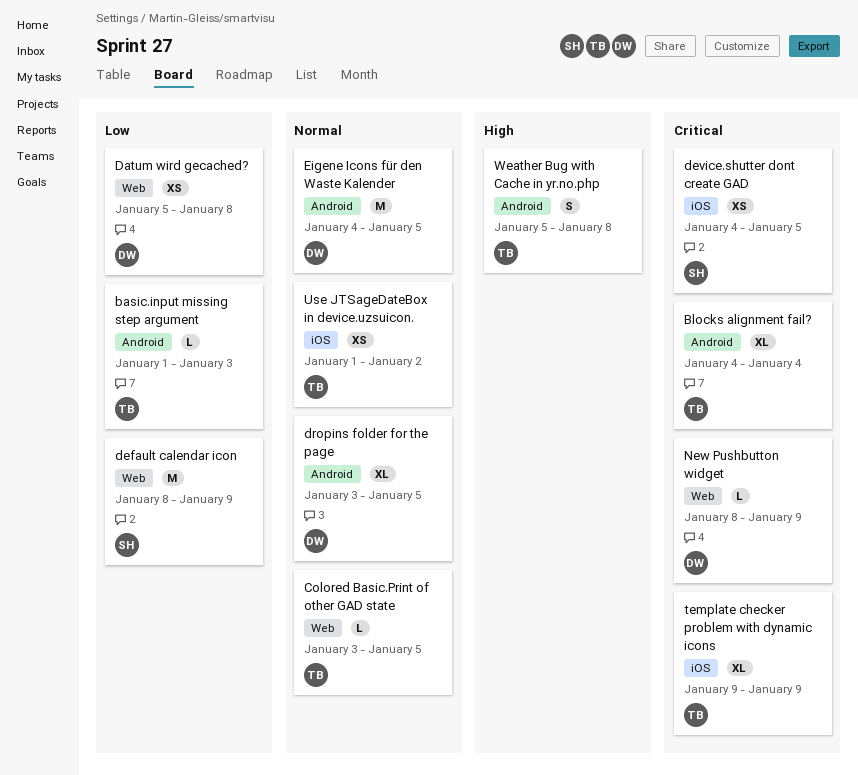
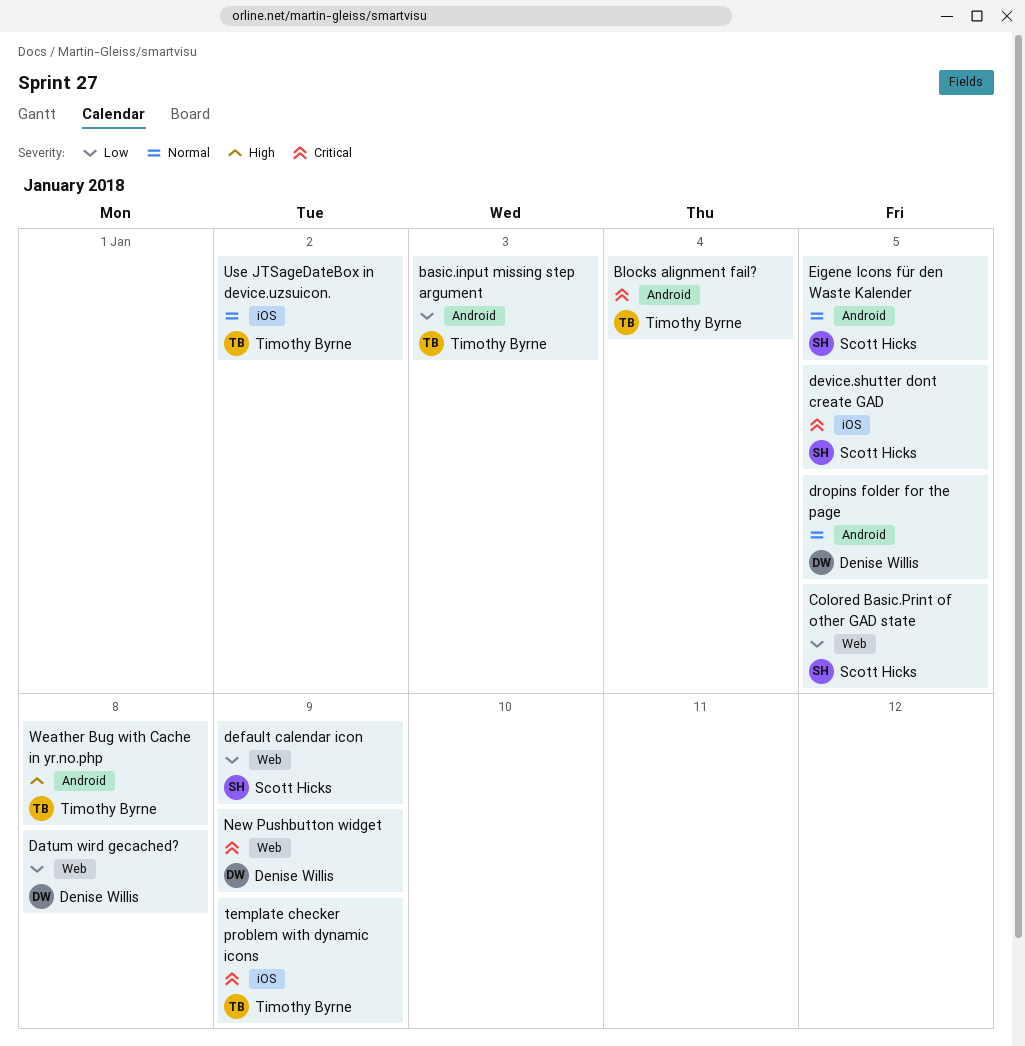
Colored Basic.Print of other GAD state, owner: Timothy Byrne -> Scott Hicks
Colored Basic.Print of other GAD state, priority: Normal -> Low
Eigene Icons für den Waste Kalender, owner: Denise Willis -> Scott Hicks

